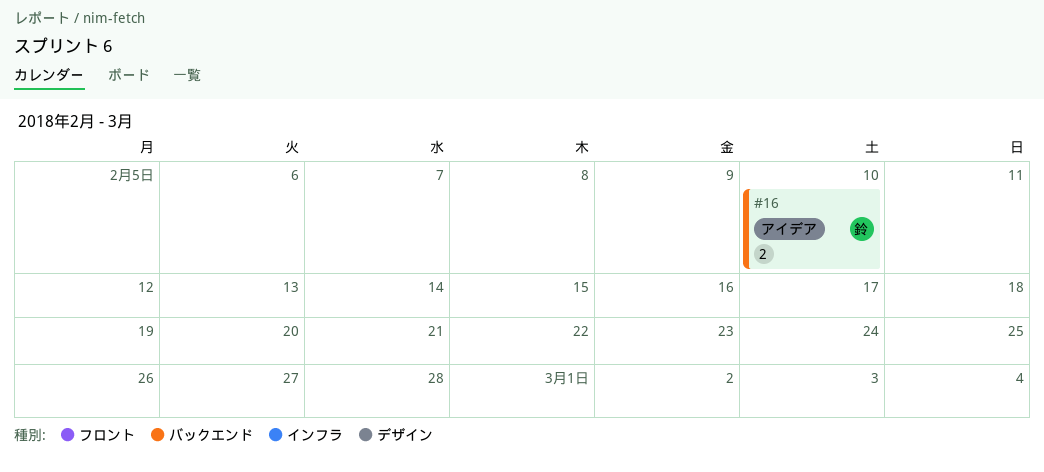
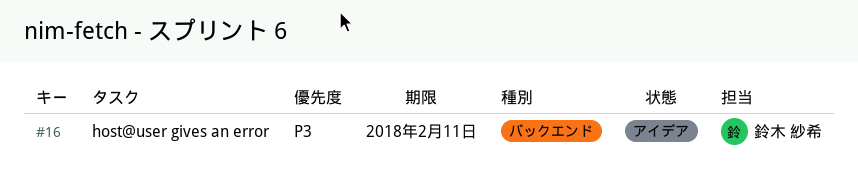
#16, due: Feb 10 -> Feb 11

